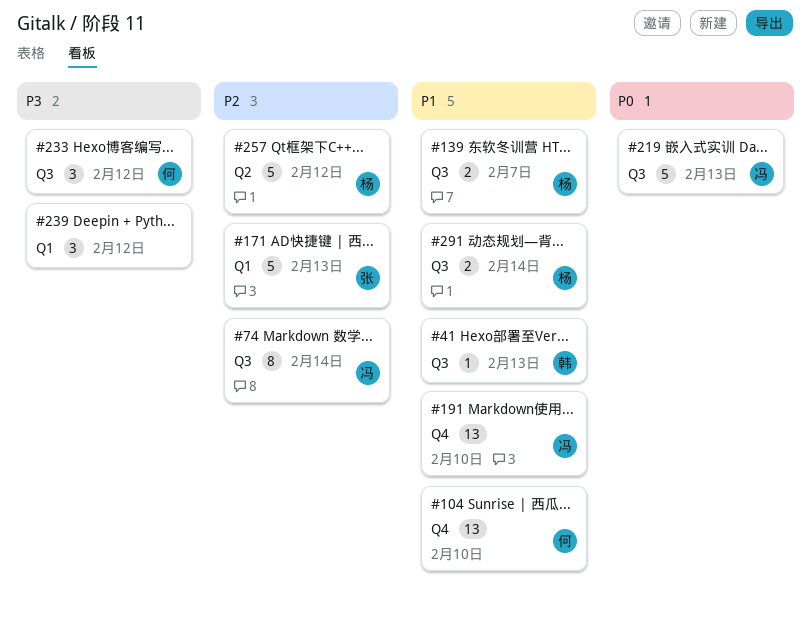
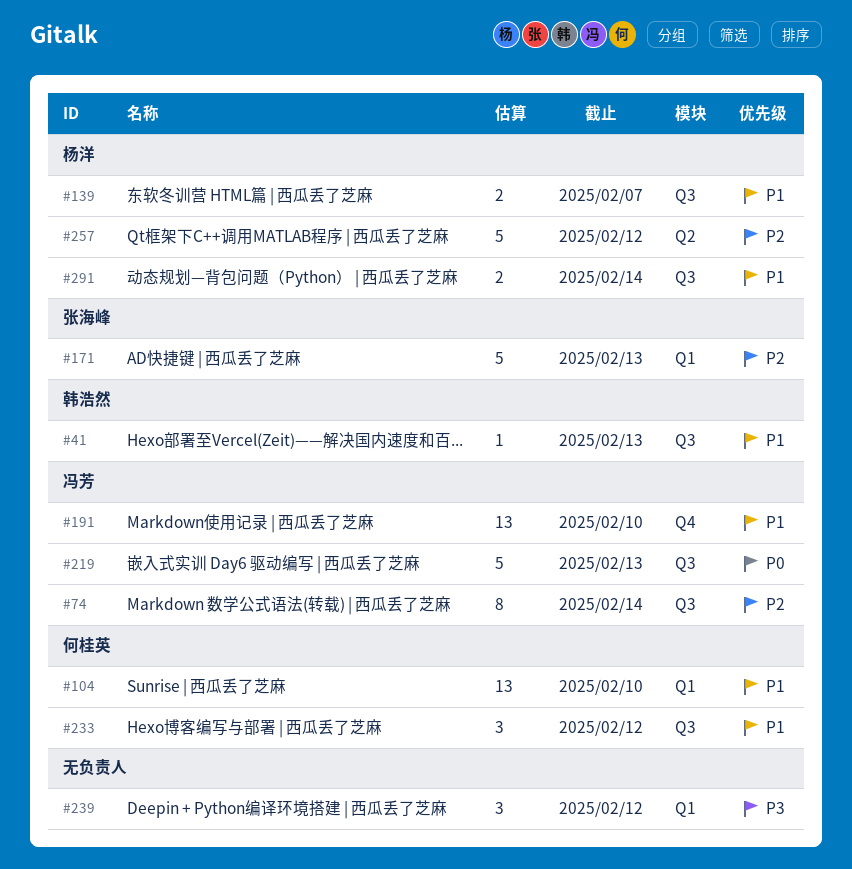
#104, label: Q4 -> Q1
#233, priority: P3 -> P1

